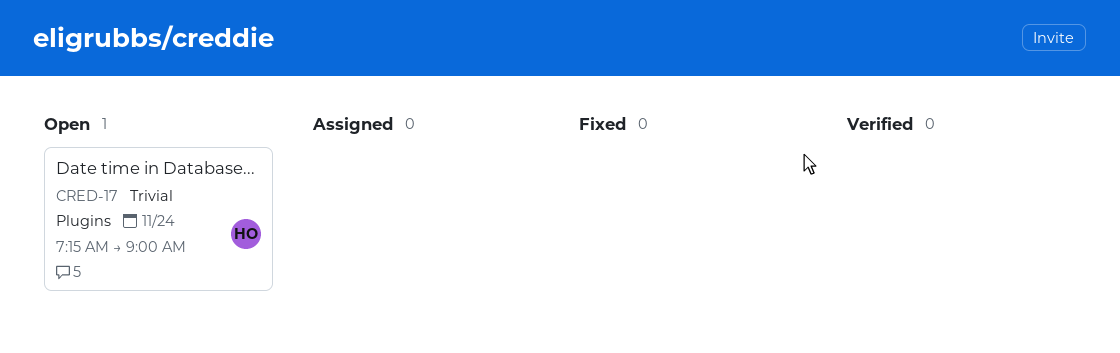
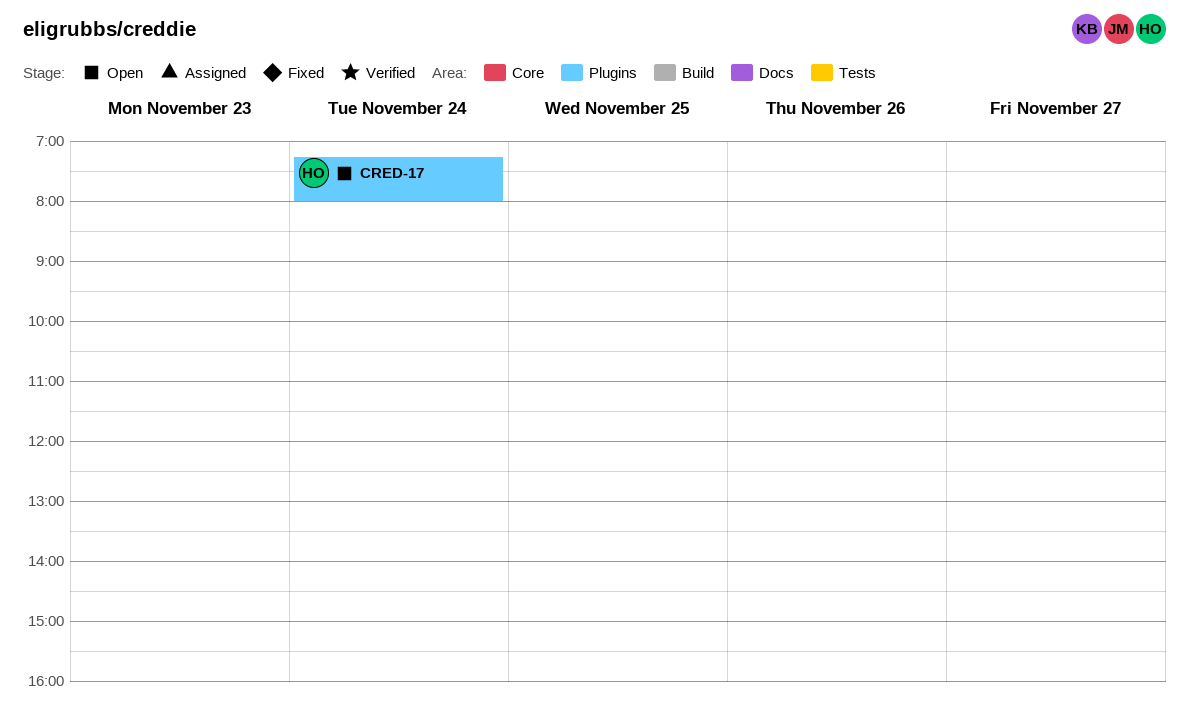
CRED-17, ends: 09:00 -> 08:00

